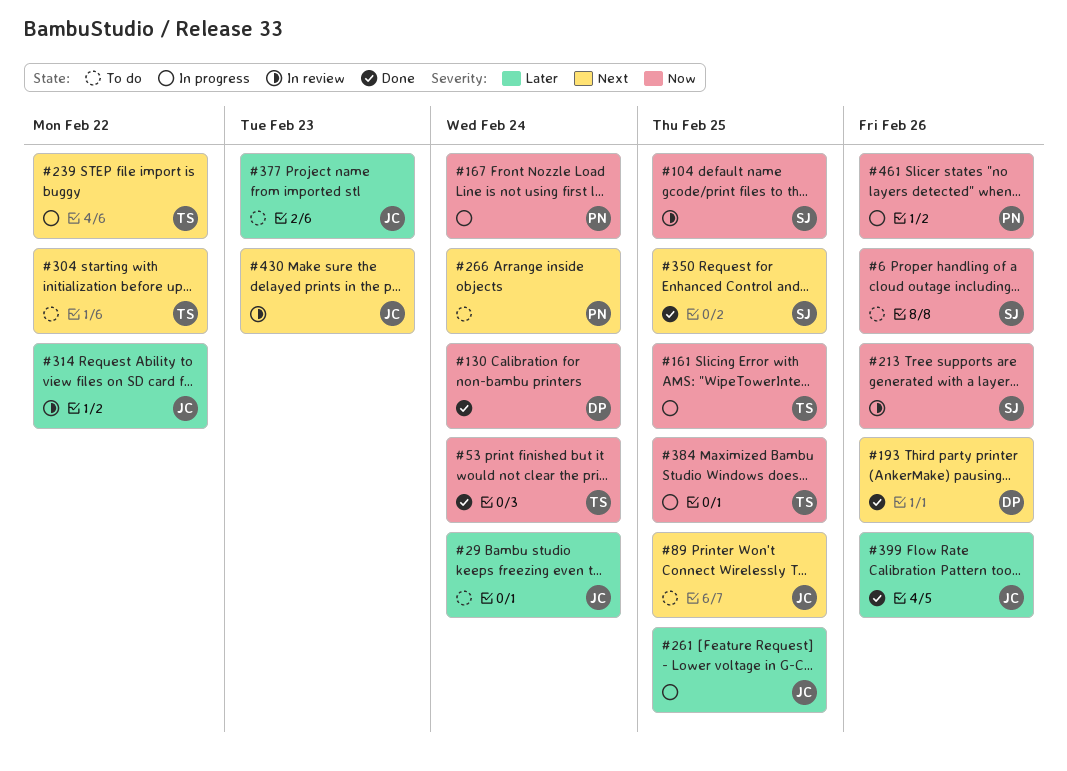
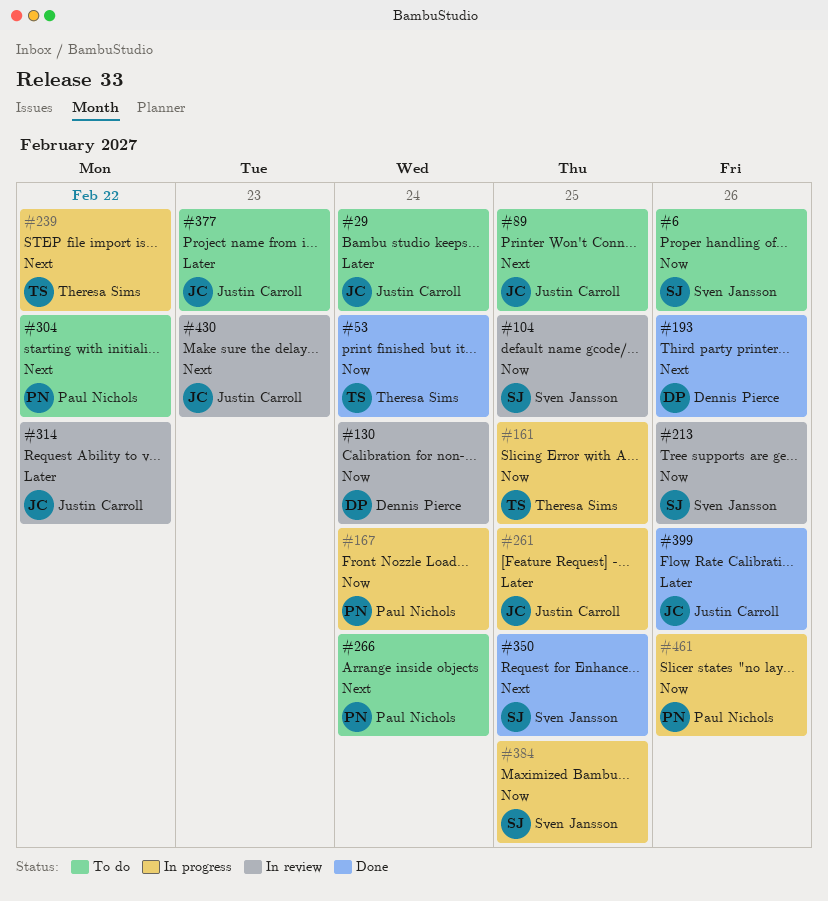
#130, status: Done -> In review
#304, owner: Theresa Sims -> Paul Nichols
#384, owner: Theresa Sims -> Sven Jansson

